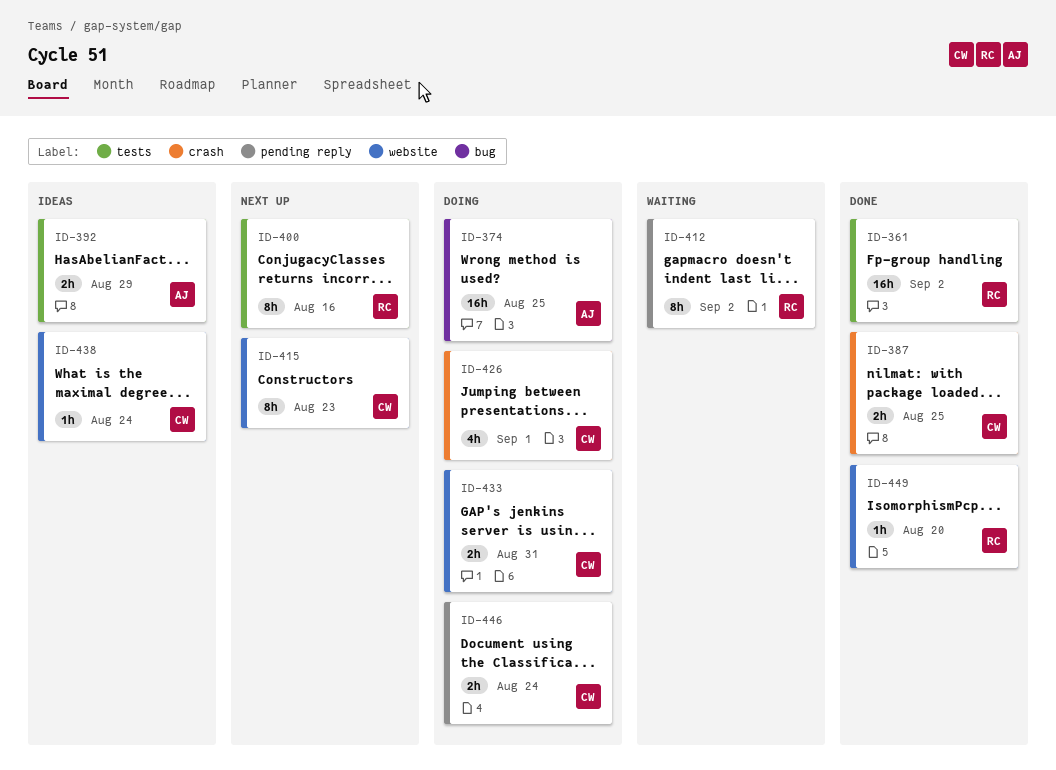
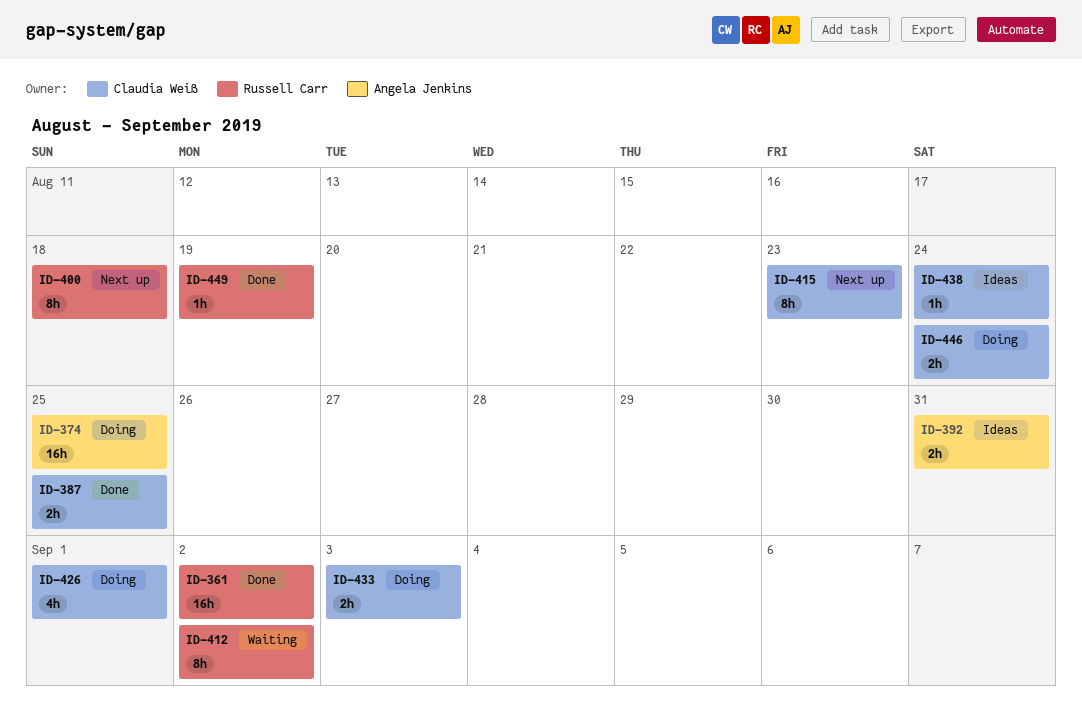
ID-392, due: Aug 29 -> Aug 31
ID-400, due: Aug 16 -> Aug 18
ID-433, due: Aug 31 -> Sep 3
ID-449, due: Aug 20 -> Aug 19

